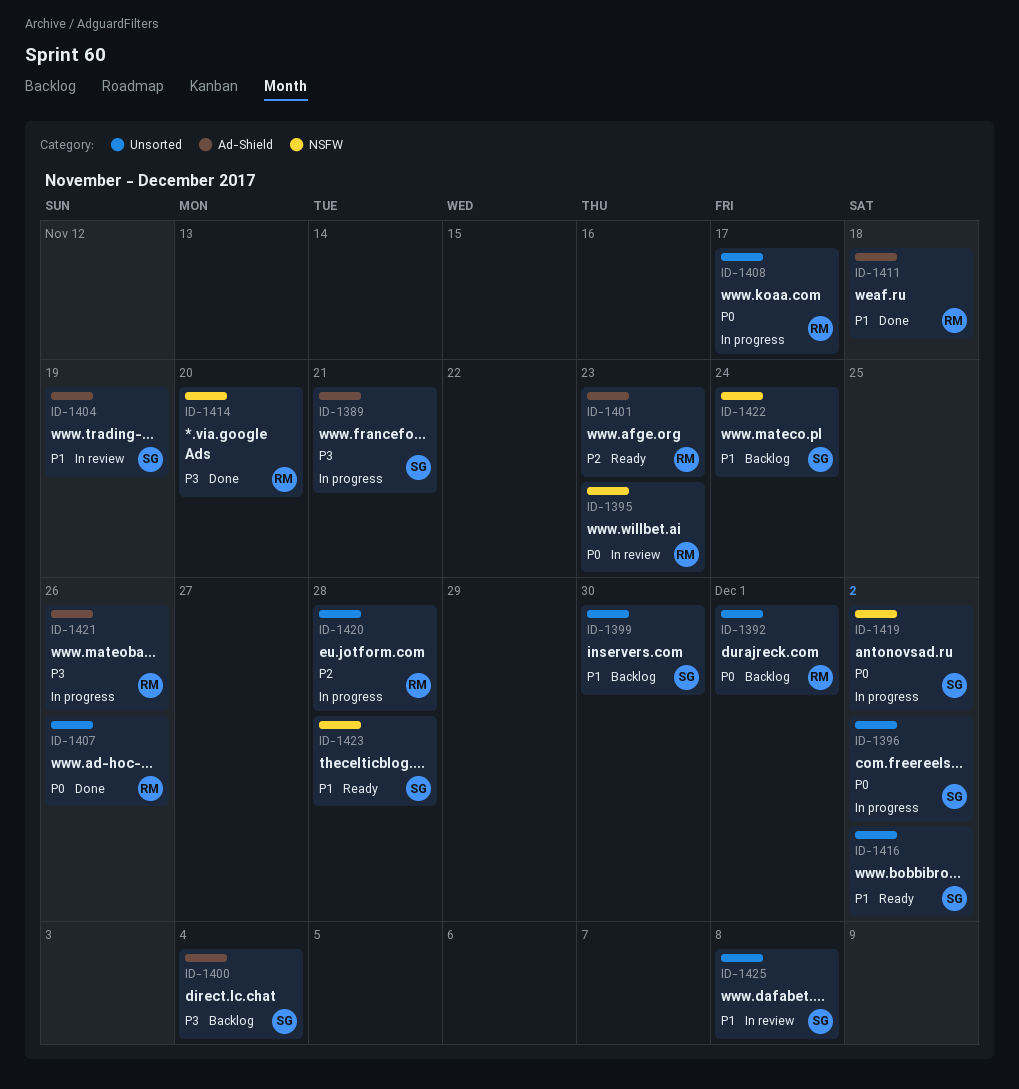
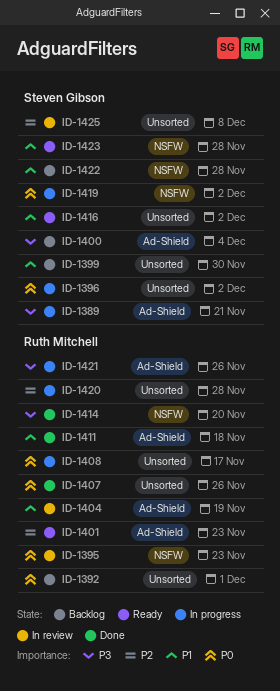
ID-1404, owner: Steven Gibson -> Ruth Mitchell
ID-1422, due: Nov 24 -> Nov 28
ID-1425, priority: P1 -> P2

